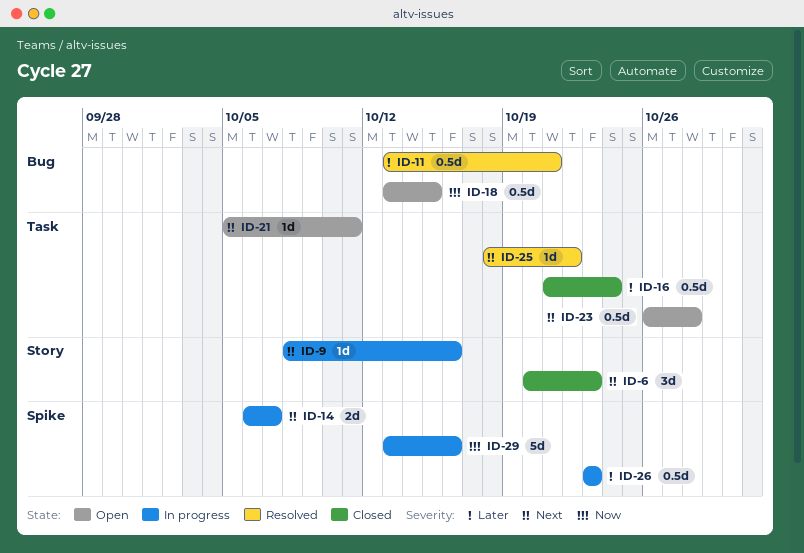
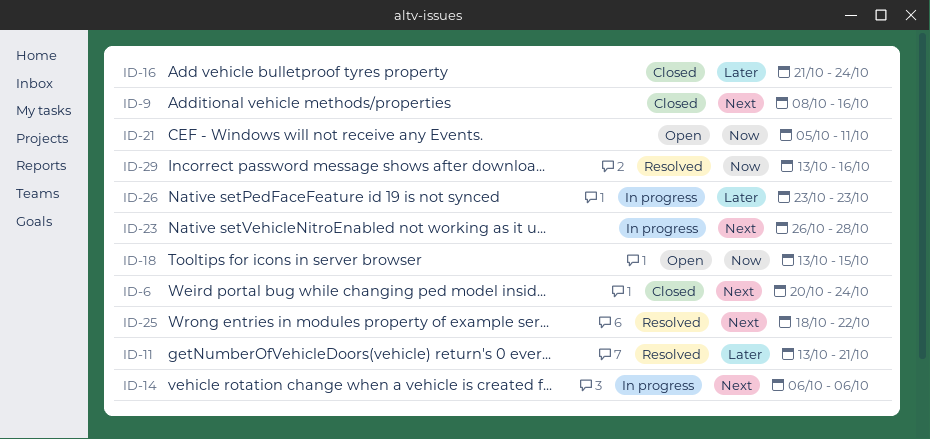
ID-6, due: Oct 23 -> Oct 24
ID-9, status: In progress -> Closed
ID-14, due: Oct 7 -> Oct 6
ID-21, priority: Next -> Now
ID-23, status: Open -> In progress
ID-29, status: In progress -> Resolved

